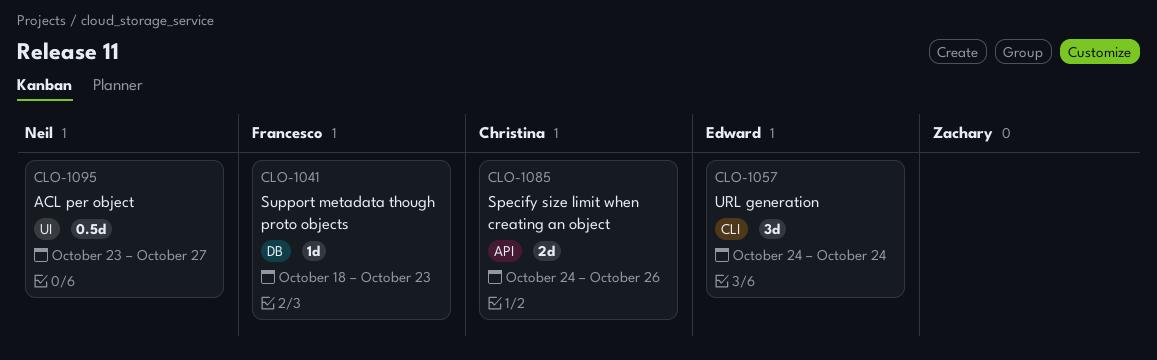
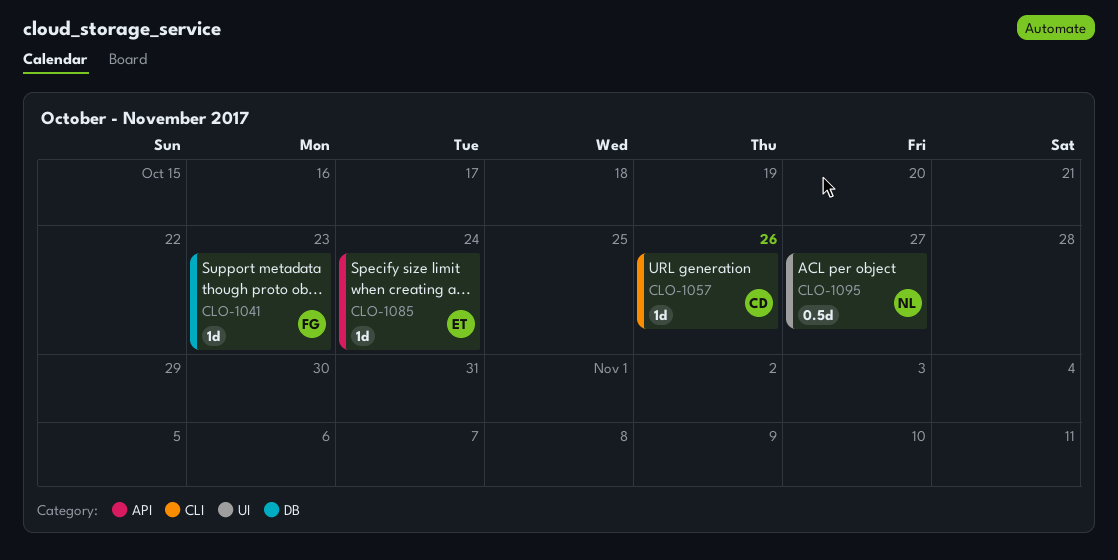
CLO-1057, owner: Edward -> Christina
CLO-1057, estimate: 3d -> 1d
CLO-1057, due: Oct 24 -> Oct 26
CLO-1085, owner: Christina -> Edward
CLO-1085, estimate: 2d -> 1d
CLO-1085, due: Oct 26 -> Oct 24

